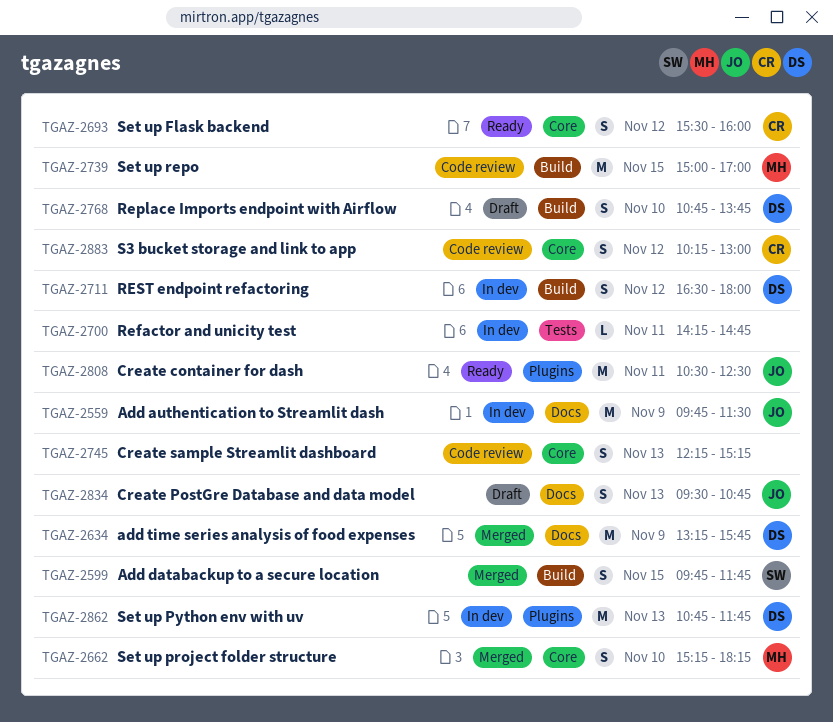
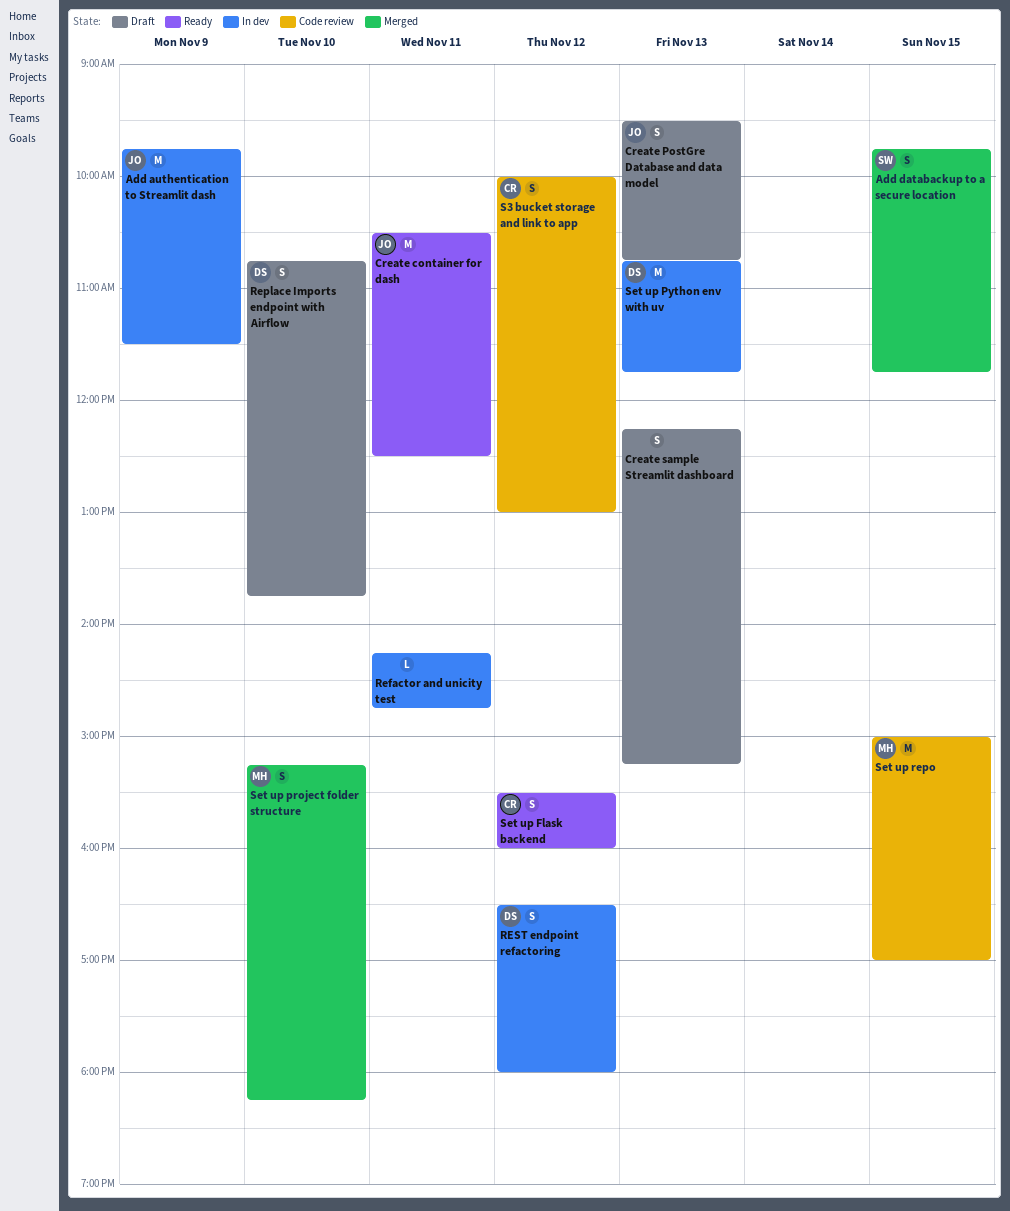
add time series analysis of food expenses: present -> none
Create sample Streamlit dashboard, status: Code review -> Draft
S3 bucket storage and link to app, begins: 10:15 -> 10:00

